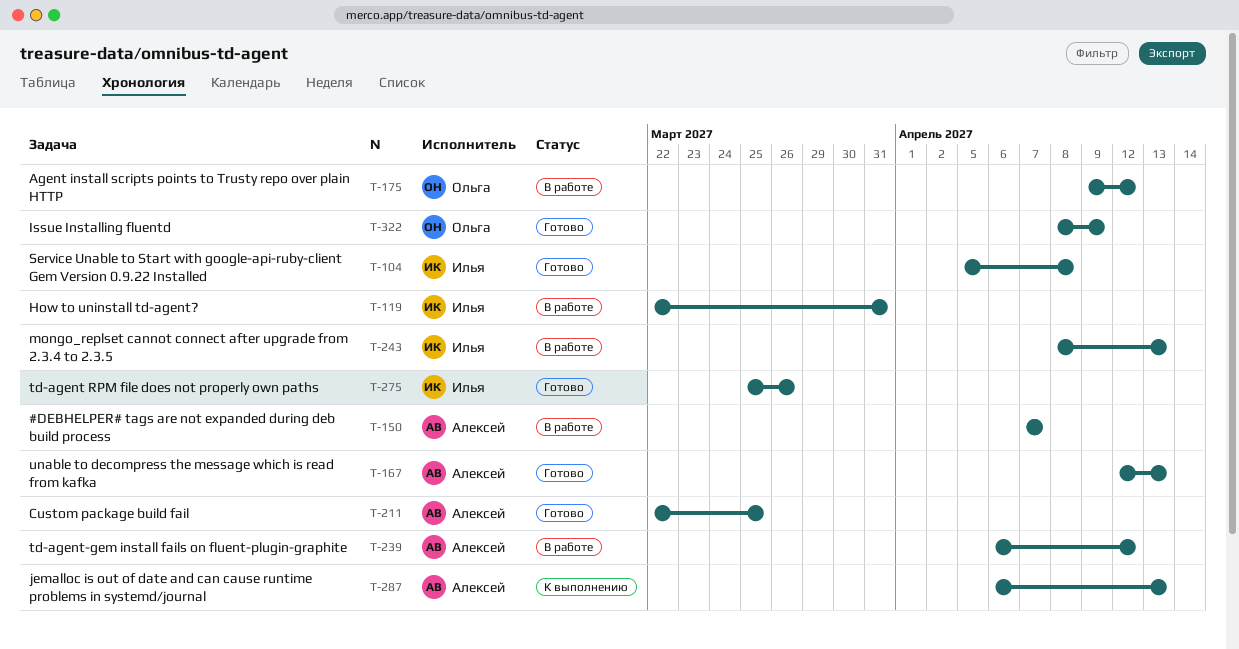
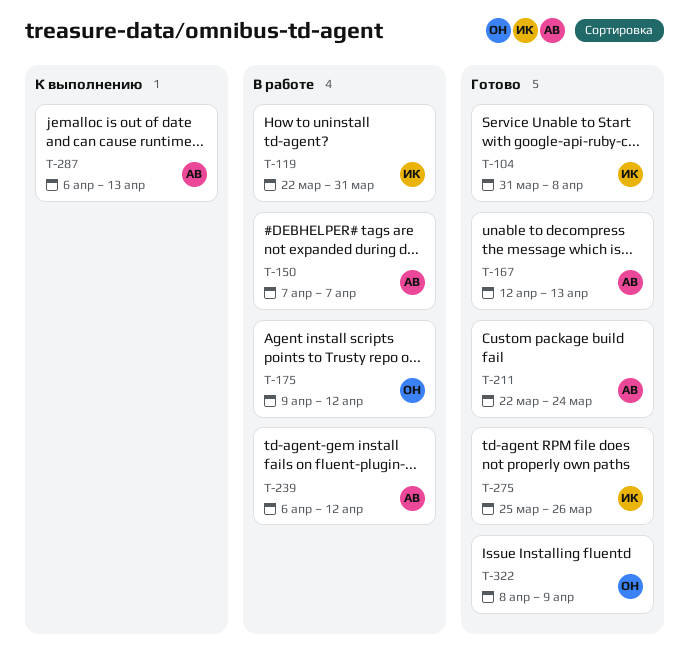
T-104, start: Apr 5 -> Mar 31
T-211, due: Mar 25 -> Mar 24
T-243: present -> none

